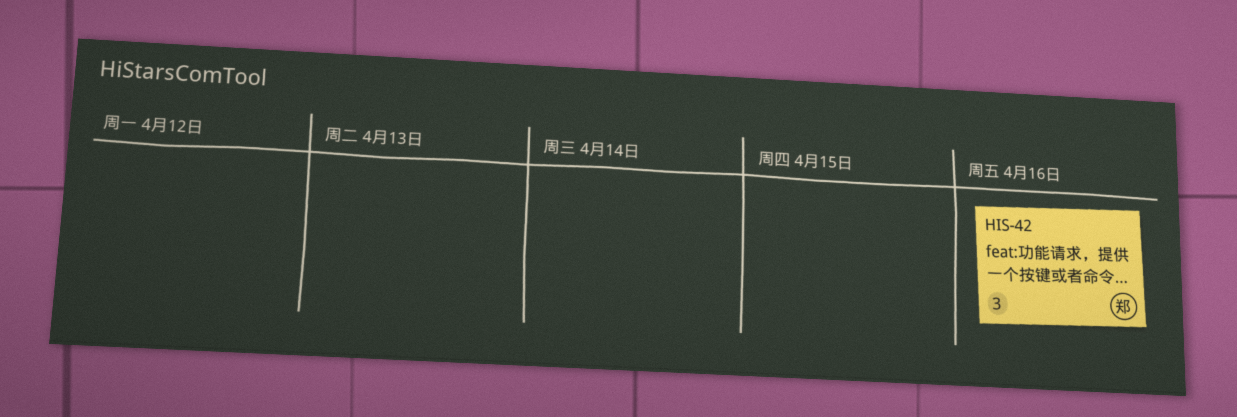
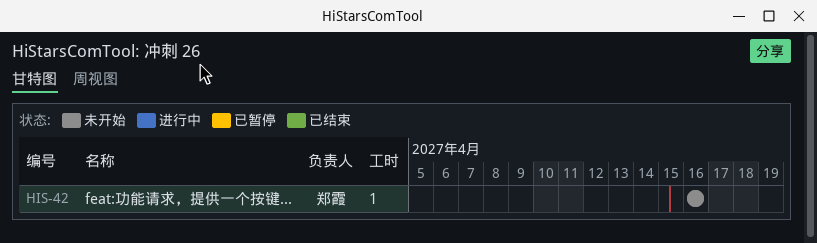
HIS-42, estimate: 3 -> 1

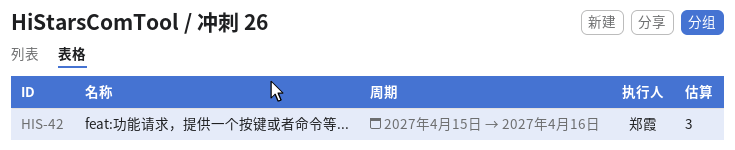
HIS-42, estimate: 1 -> 3
HIS-42, start: Apr 16 -> Apr 15

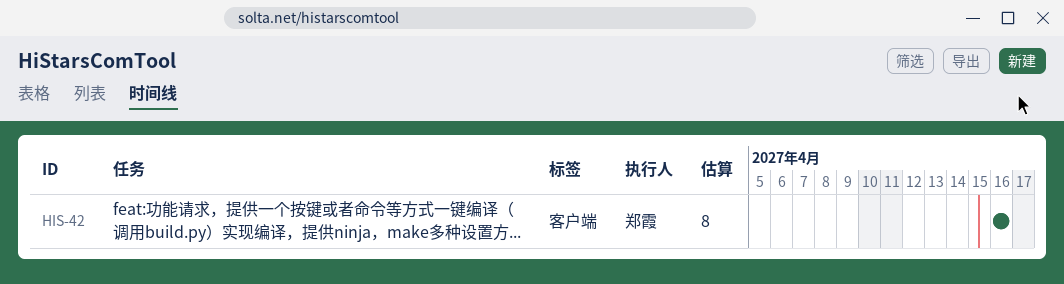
HIS-42, estimate: 3 -> 8
HIS-42, start: Apr 15 -> Apr 16

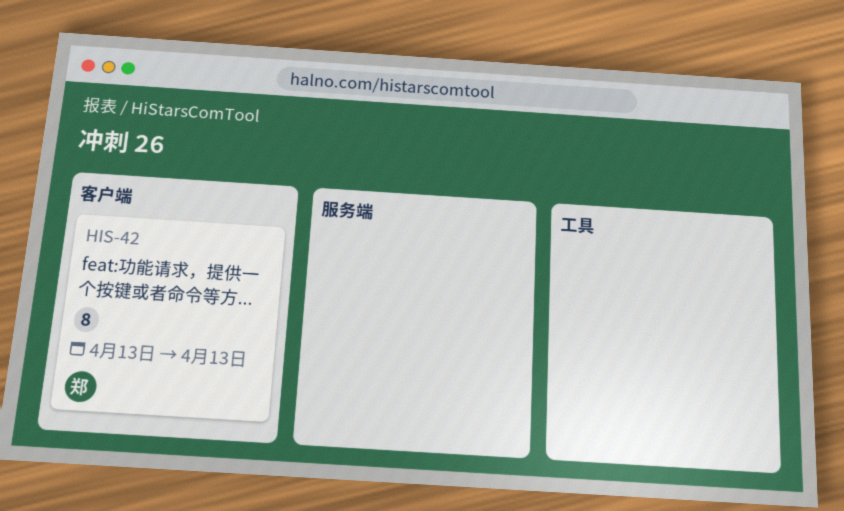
HIS-42, start: Apr 16 -> Apr 13
HIS-42, due: Apr 16 -> Apr 13

